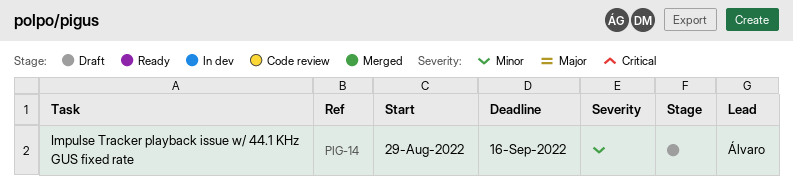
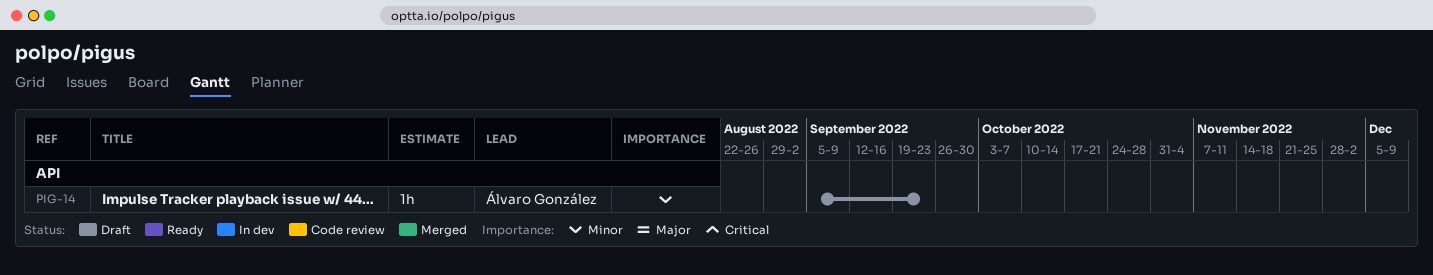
PIG-14, start: Aug 29 -> Sep 5
PIG-14, due: Sep 16 -> Sep 23

